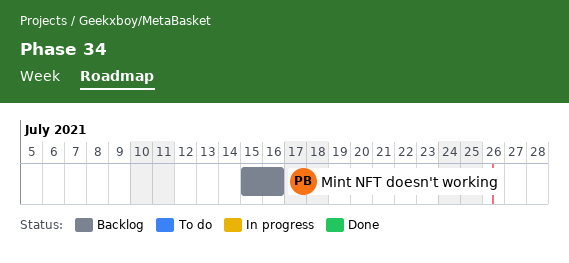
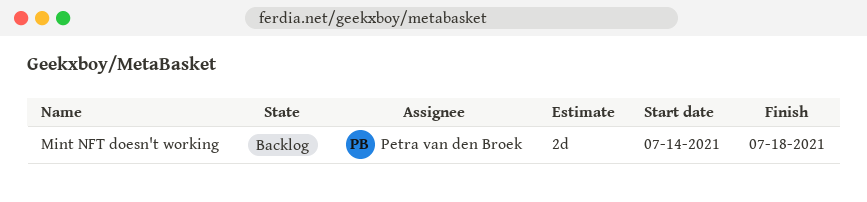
Mint NFT doesn't working, start: Jul 15 -> Jul 14
Mint NFT doesn't working, due: Jul 16 -> Jul 18

